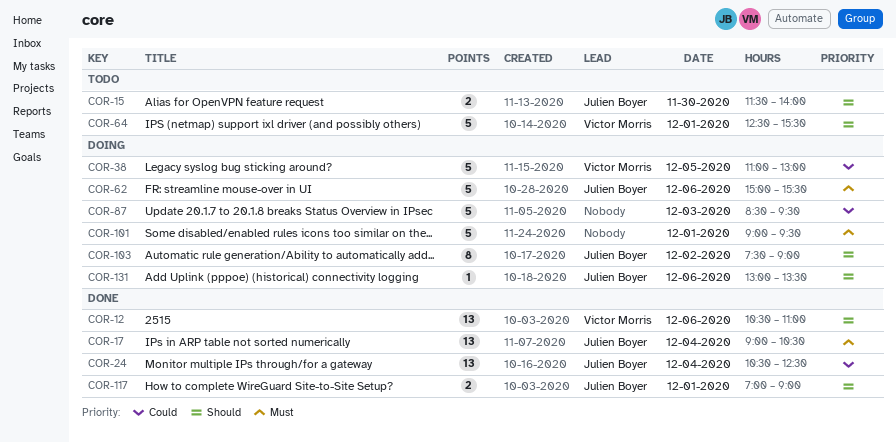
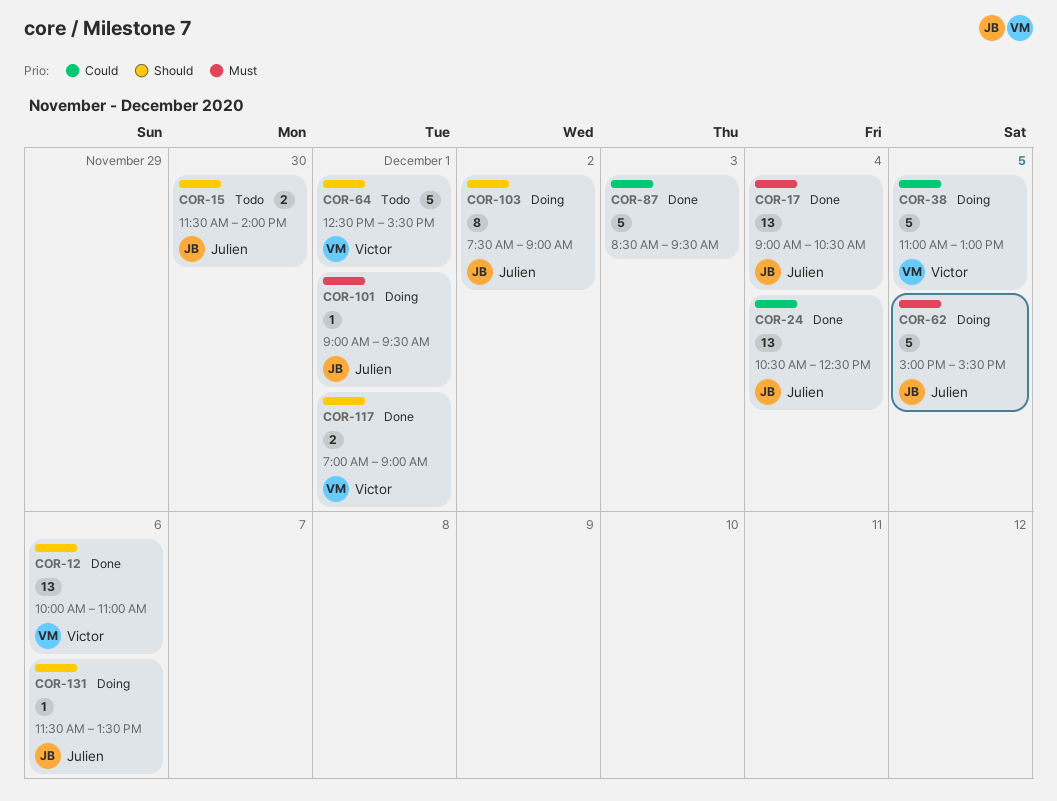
COR-12, begins: 10:30 -> 10:00
COR-62, day: Dec 6 -> Dec 5
COR-87, status: Doing -> Done
COR-101, owner: none -> Julien Boyer
COR-101, estimate: 5 -> 1
COR-117, owner: Julien Boyer -> Victor Morris
COR-131, begins: 13:00 -> 11:30

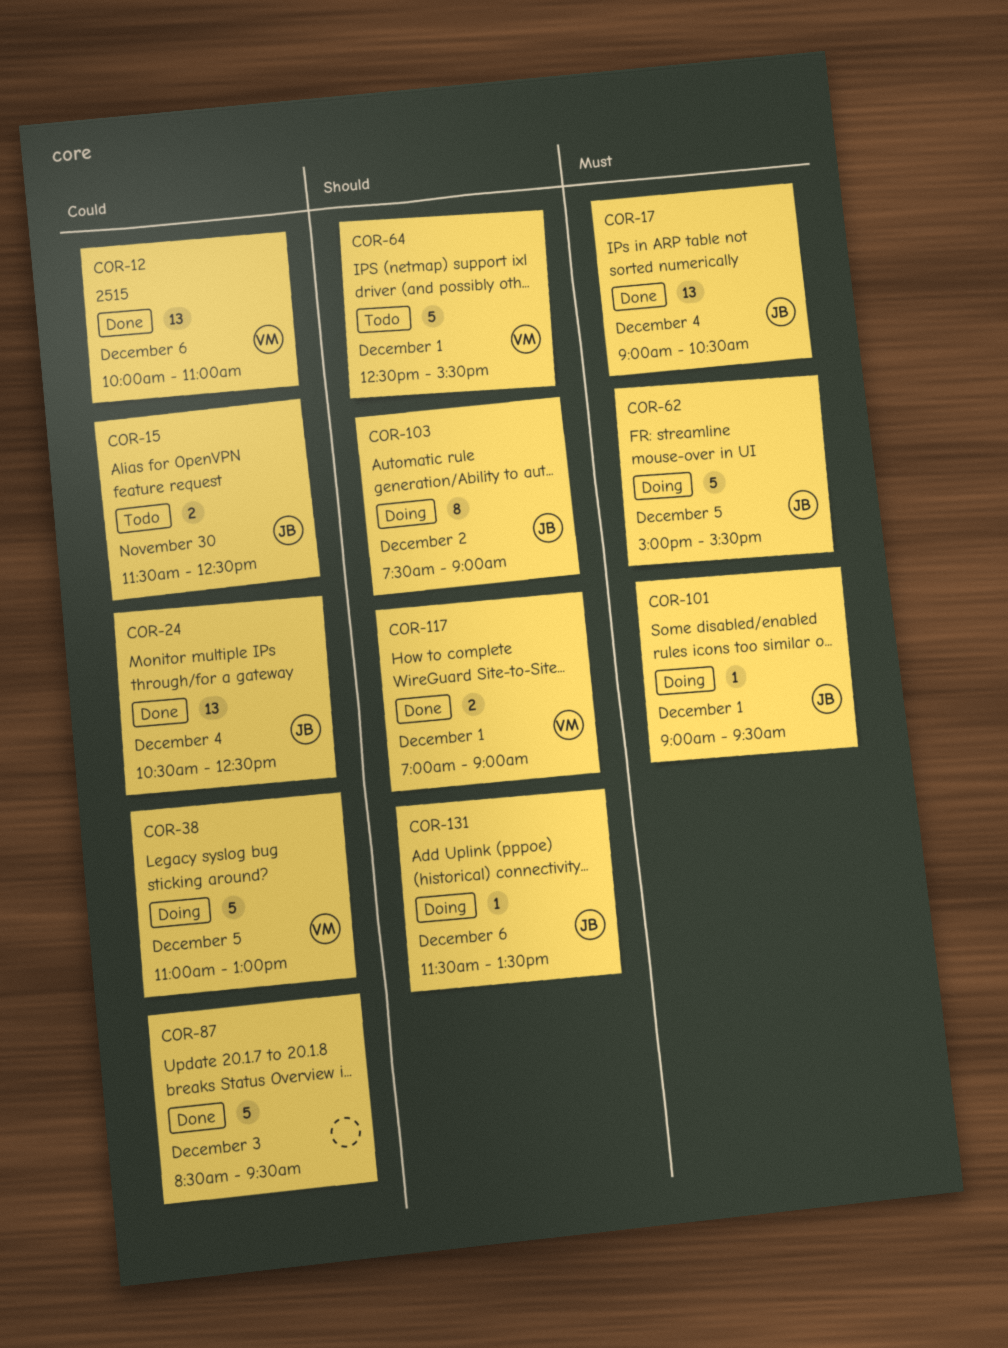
COR-12, priority: Should -> Could
COR-15, priority: Should -> Could
COR-15, ends: 14:00 -> 12:30

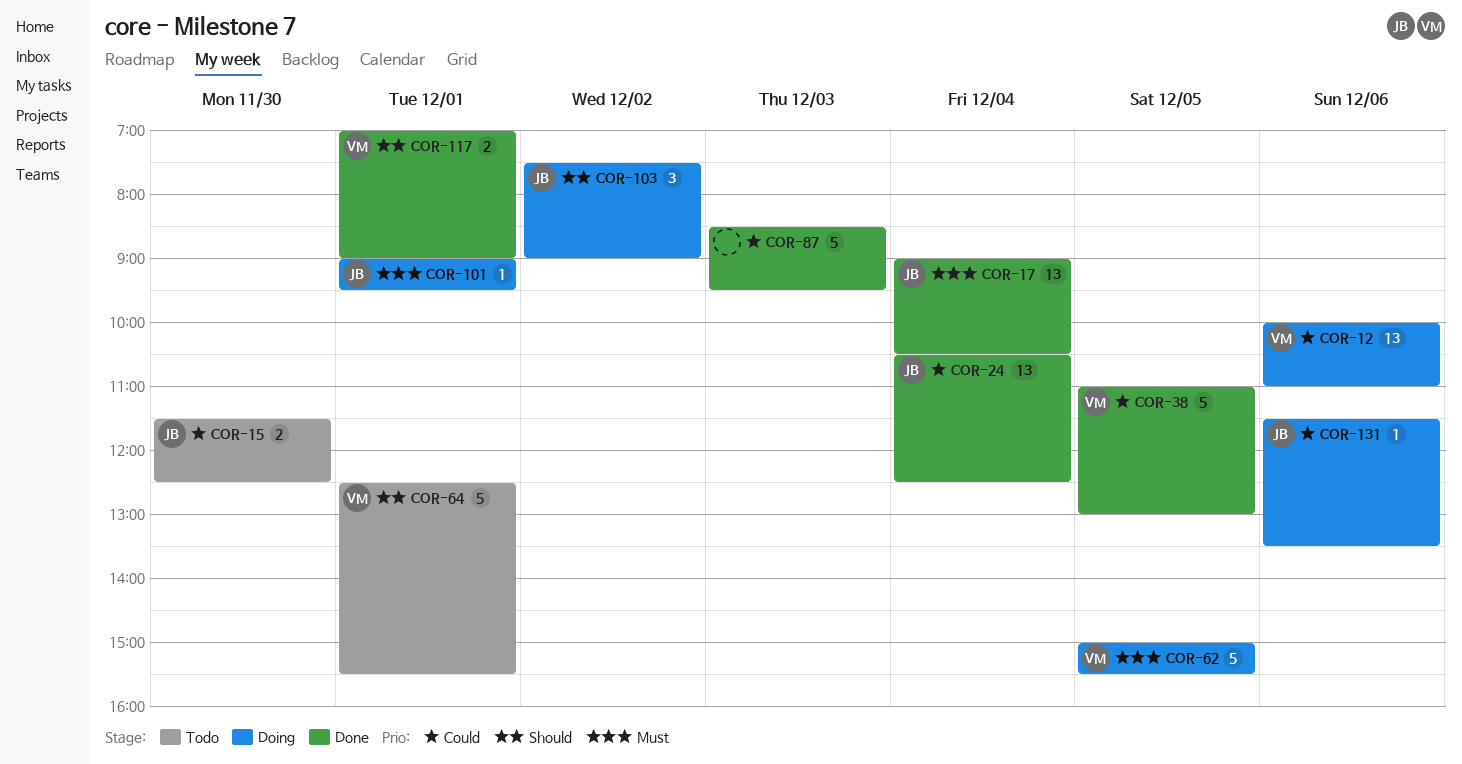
COR-12, status: Done -> Doing
COR-38, status: Doing -> Done
COR-62, owner: JB -> VM
COR-103, estimate: 8 -> 3
COR-131, priority: Should -> Could

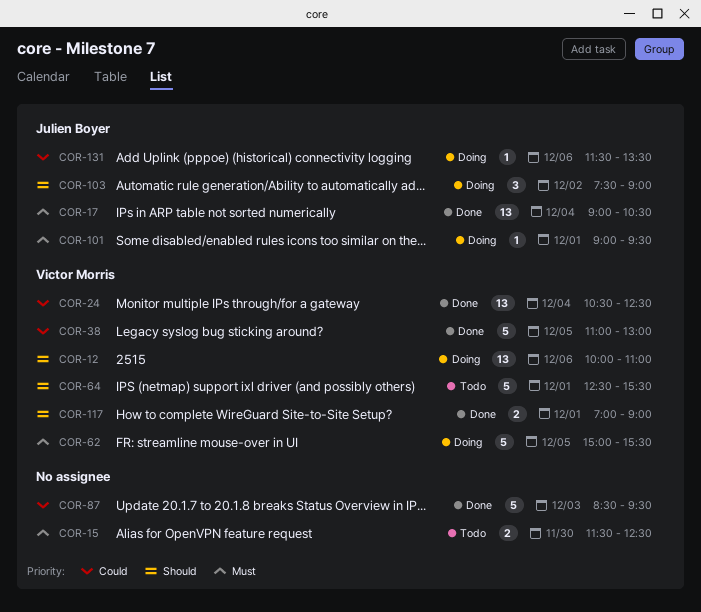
COR-12, priority: Could -> Should
COR-15, owner: Julien Boyer -> none
COR-15, priority: Could -> Must
COR-24, owner: Julien Boyer -> Victor Morris

